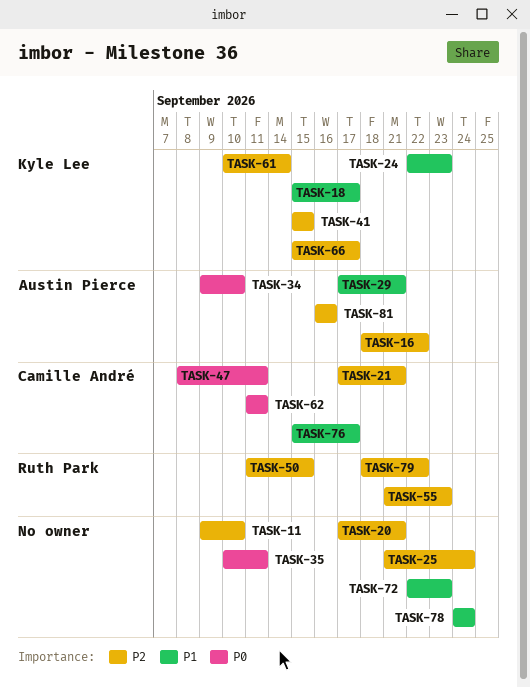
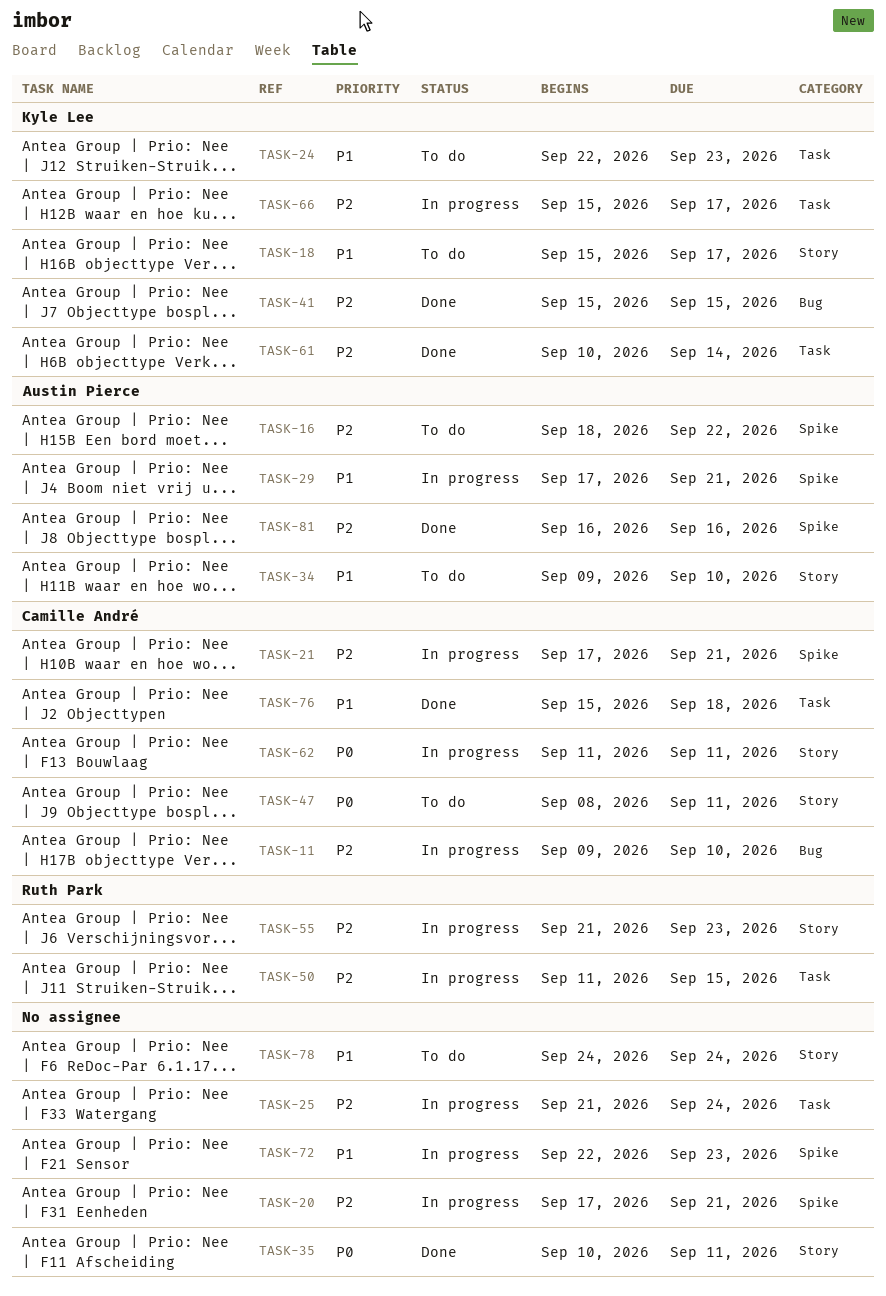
TASK-11, owner: none -> Camille André
TASK-34, priority: P0 -> P1
TASK-76, due: Sep 17 -> Sep 18
TASK-79: present -> none

